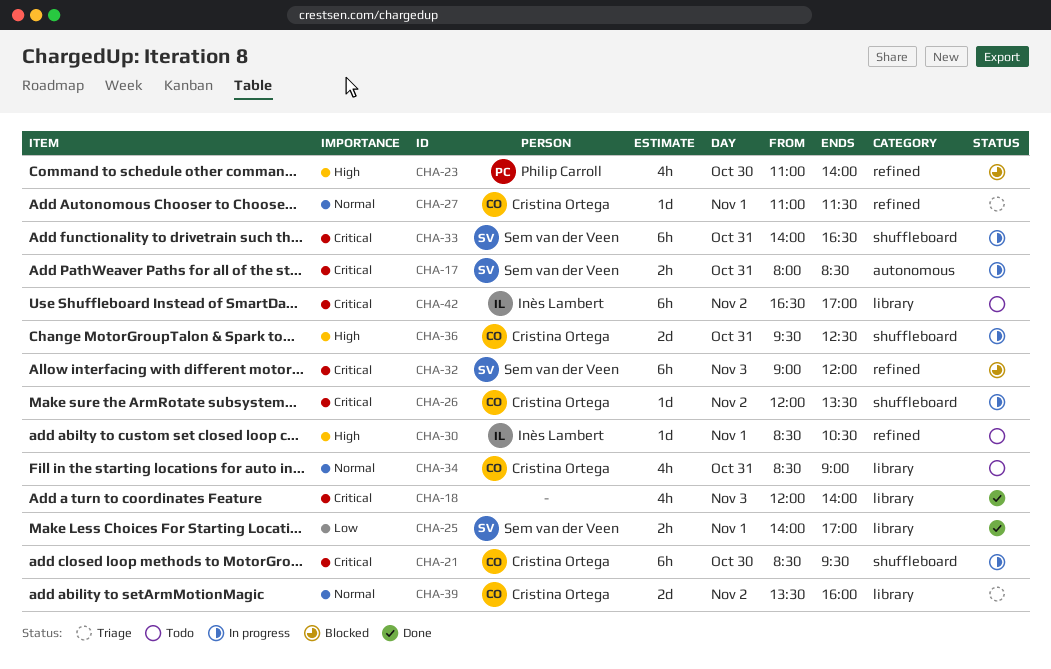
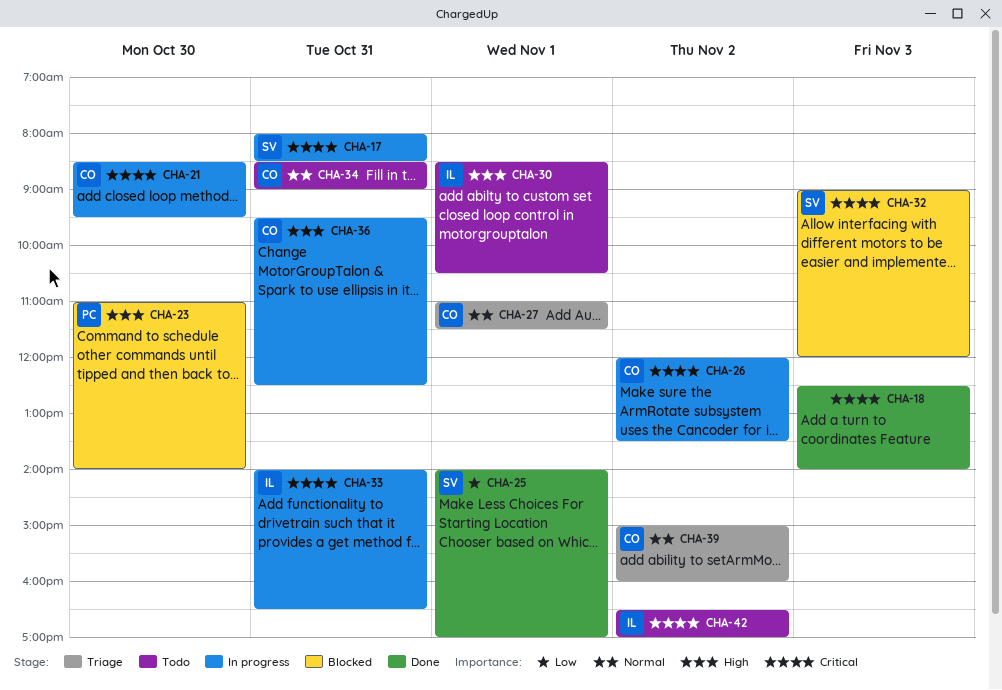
CHA-18, begins: 12:00 -> 12:30
CHA-33, owner: Sem van der Veen -> Inès Lambert
CHA-39, begins: 13:30 -> 15:00

